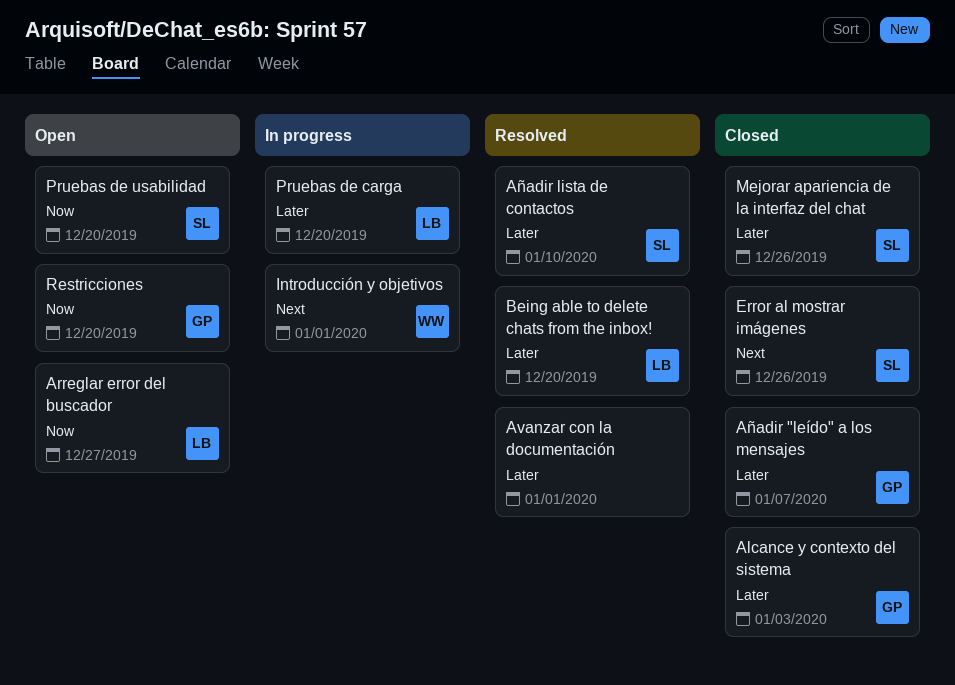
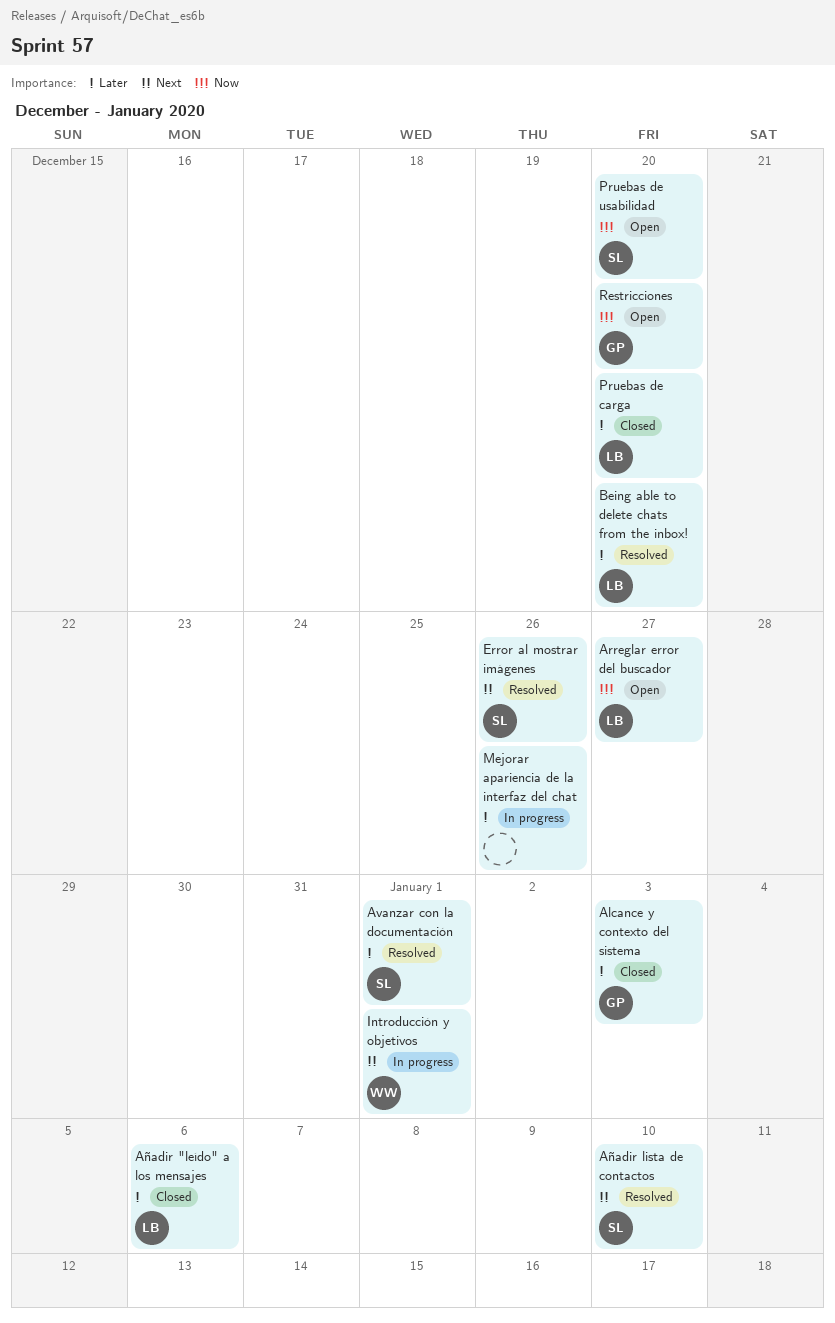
Avanzar con la documentación, owner: none -> SL
Añadir "leído" a los mensajes, owner: GP -> LB
Añadir "leído" a los mensajes, due: Jan 7 -> Jan 6
Añadir lista de contactos, priority: Later -> Next
Error al mostrar imágenes, status: Closed -> Resolved
Mejorar apariencia de la interfaz del chat, status: Closed -> In progress
Mejorar apariencia de la interfaz del chat, owner: SL -> none
Pruebas de carga, status: In progress -> Closed

